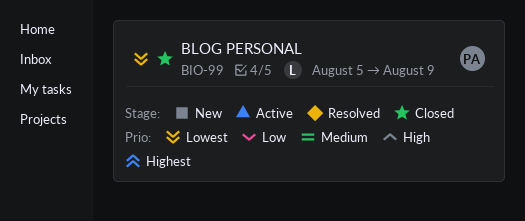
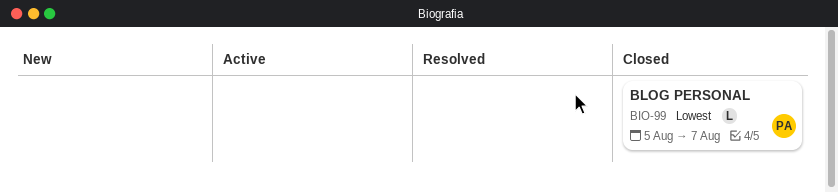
BIO-99, due: Aug 9 -> Aug 7

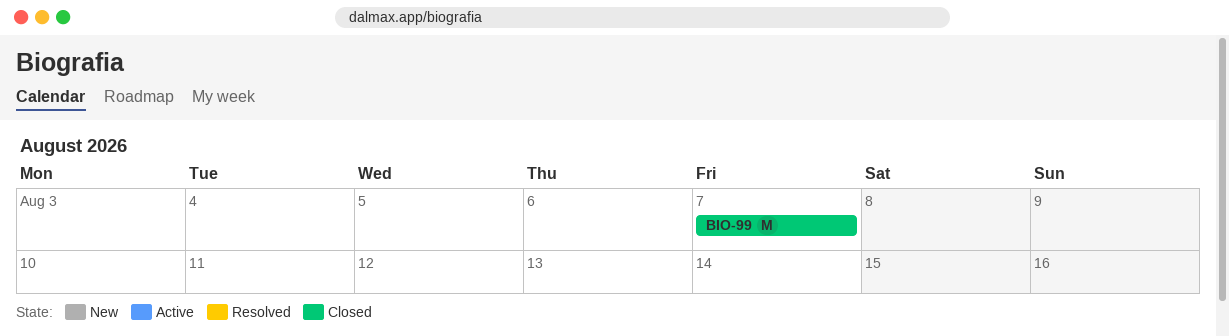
BIO-99, estimate: L -> M
BIO-99, start: Aug 5 -> Aug 7

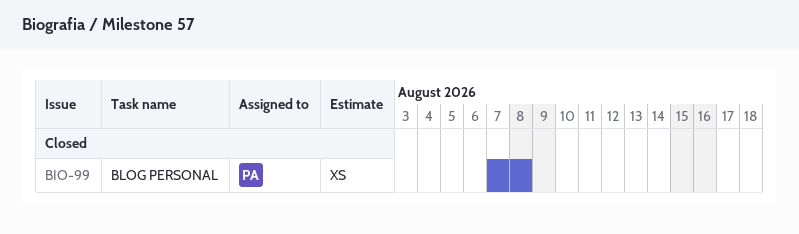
BIO-99, estimate: M -> XS
BIO-99, due: Aug 7 -> Aug 8

